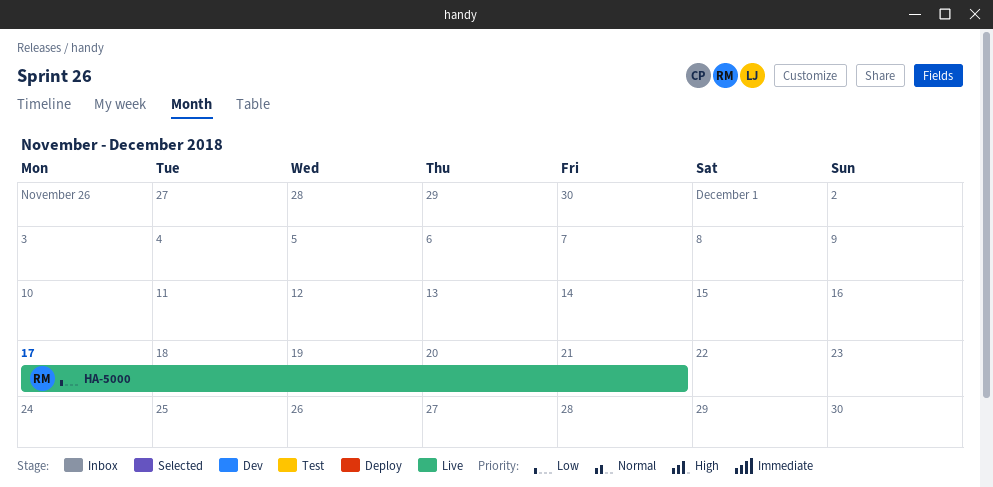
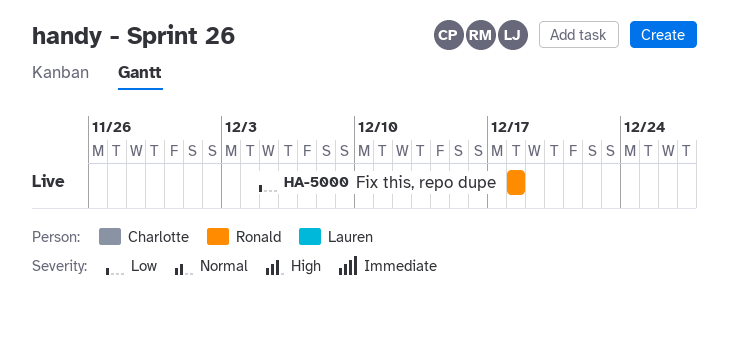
HA-5000, start: Dec 17 -> Dec 18
HA-5000, due: Dec 21 -> Dec 18

